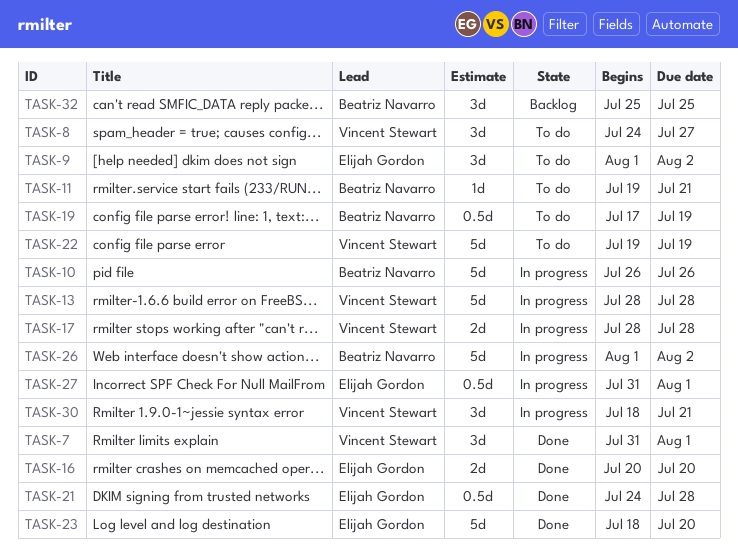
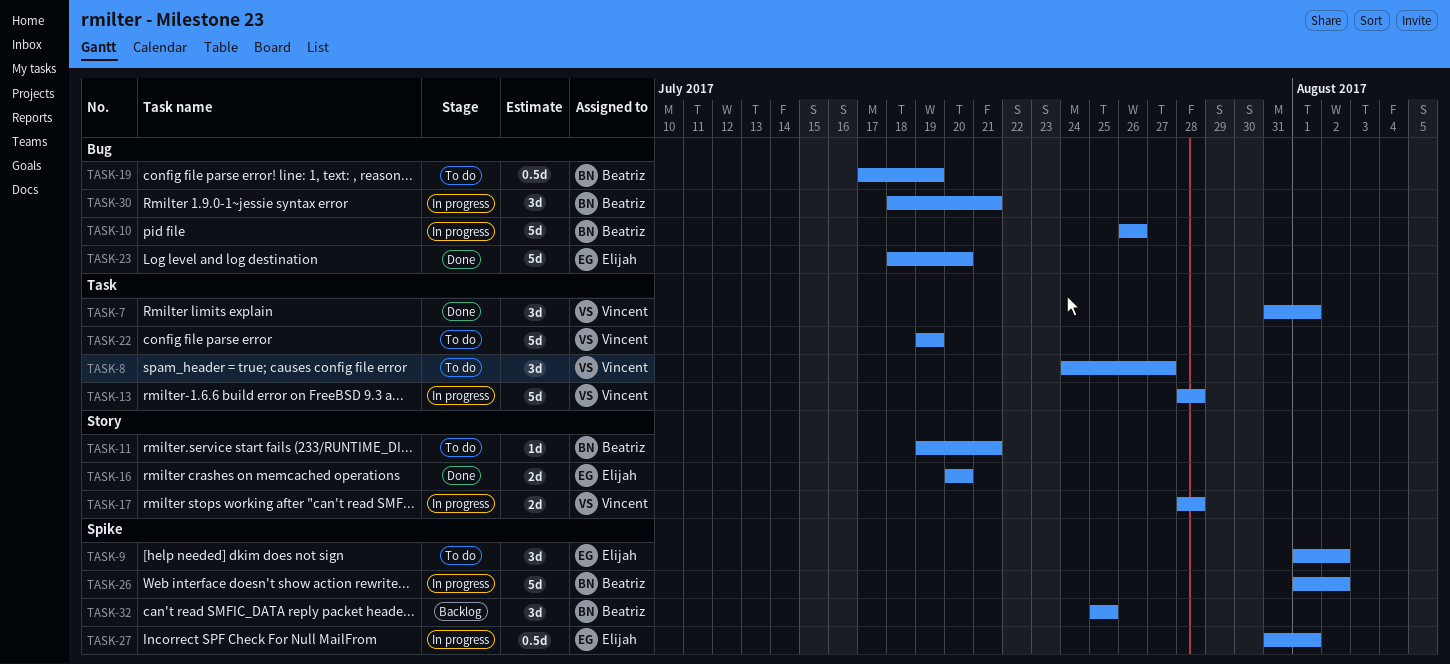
TASK-21: present -> none
TASK-30, owner: Vincent Stewart -> Beatriz Navarro

